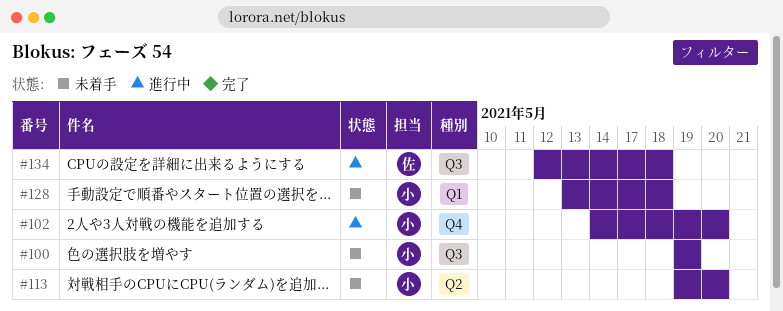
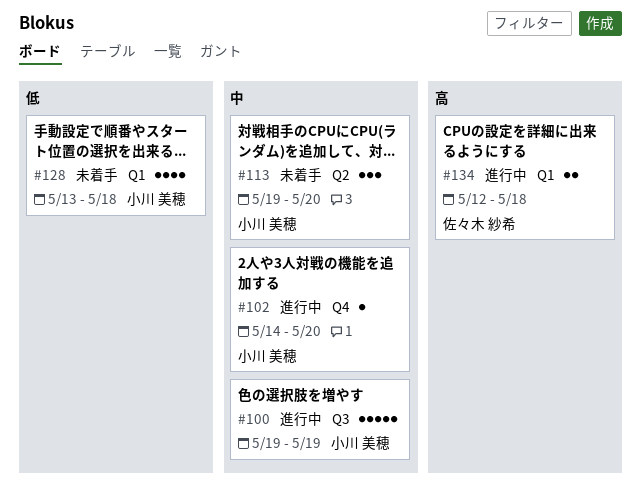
#100, status: 未着手 -> 進行中
#134, label: Q3 -> Q1

